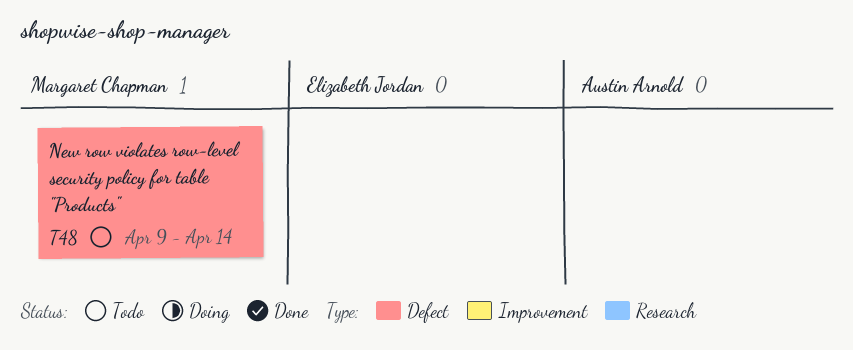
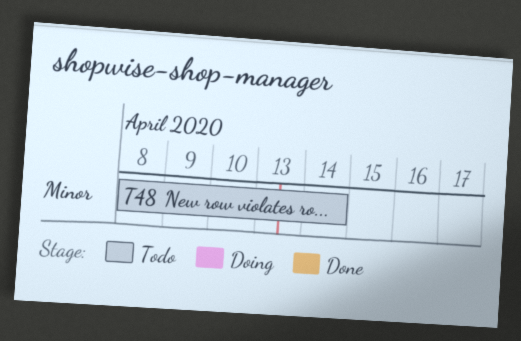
T48, start: Apr 9 -> Apr 8

